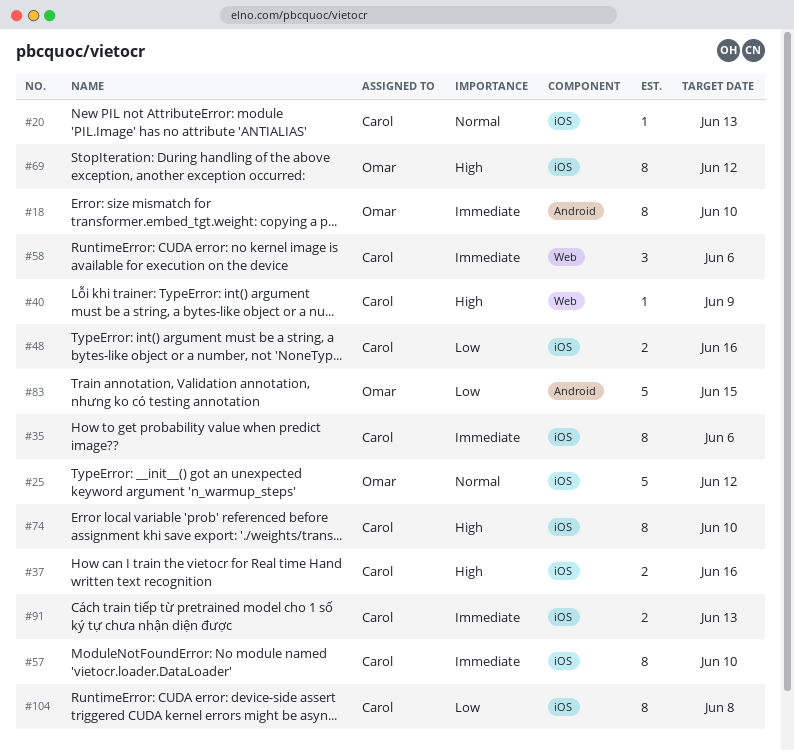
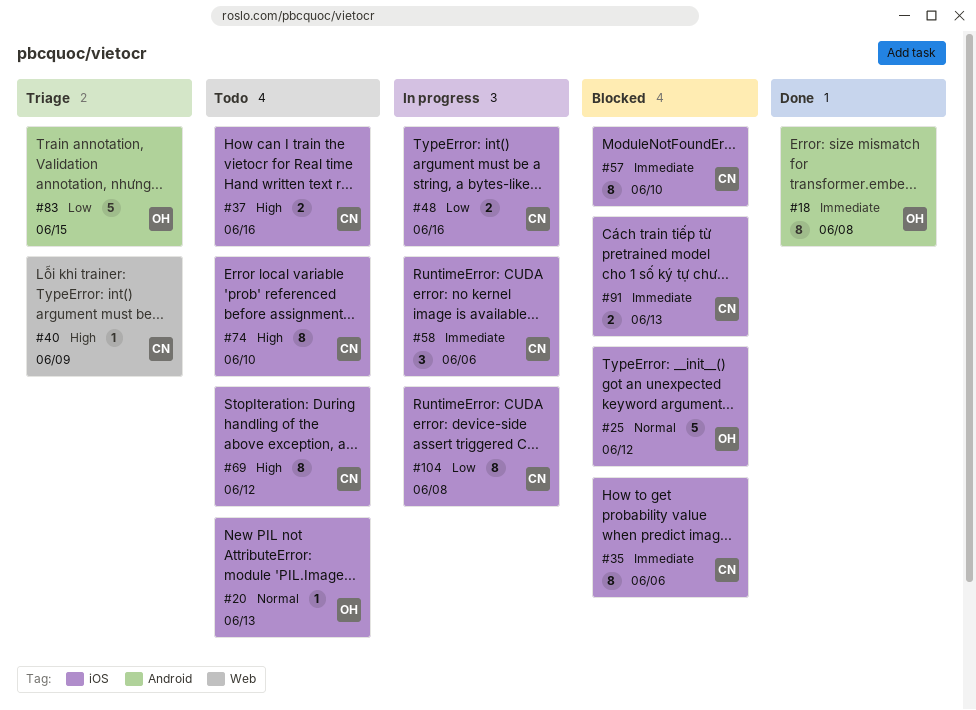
#18, due: Jun 10 -> Jun 8
#20, owner: Carol -> Omar
#58, label: Web -> iOS
#69, owner: Omar -> Carol

